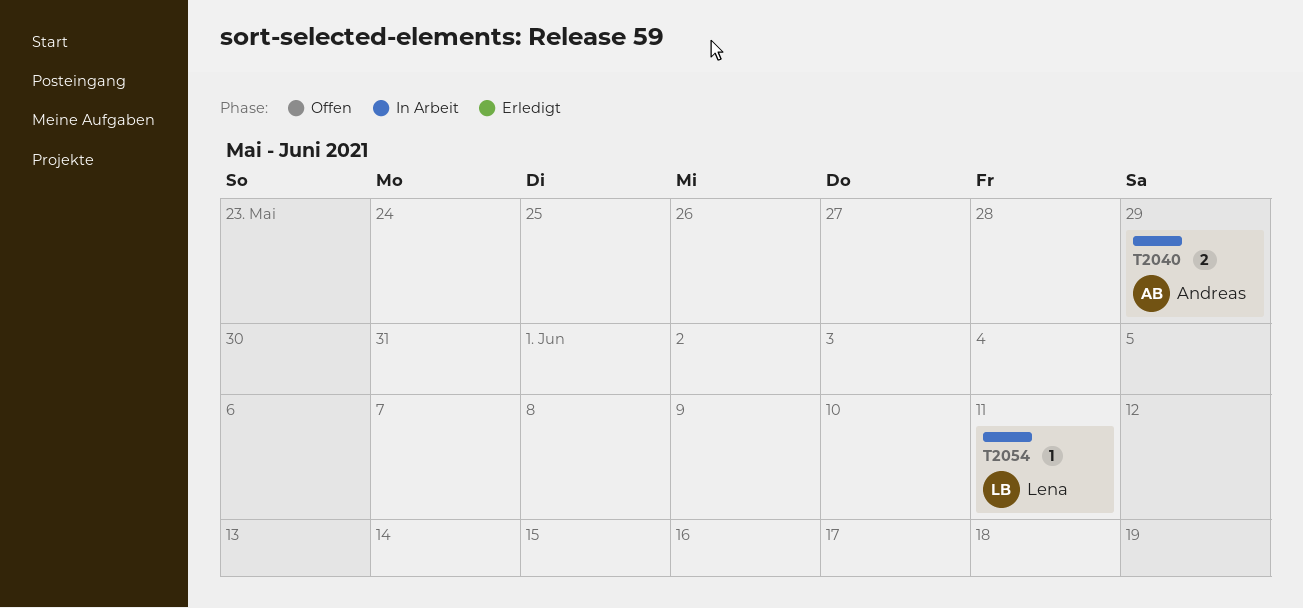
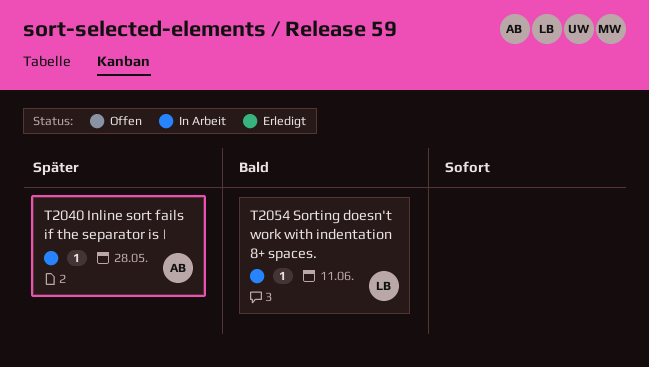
T2040, estimate: 2 -> 1
T2040, due: May 29 -> May 28

